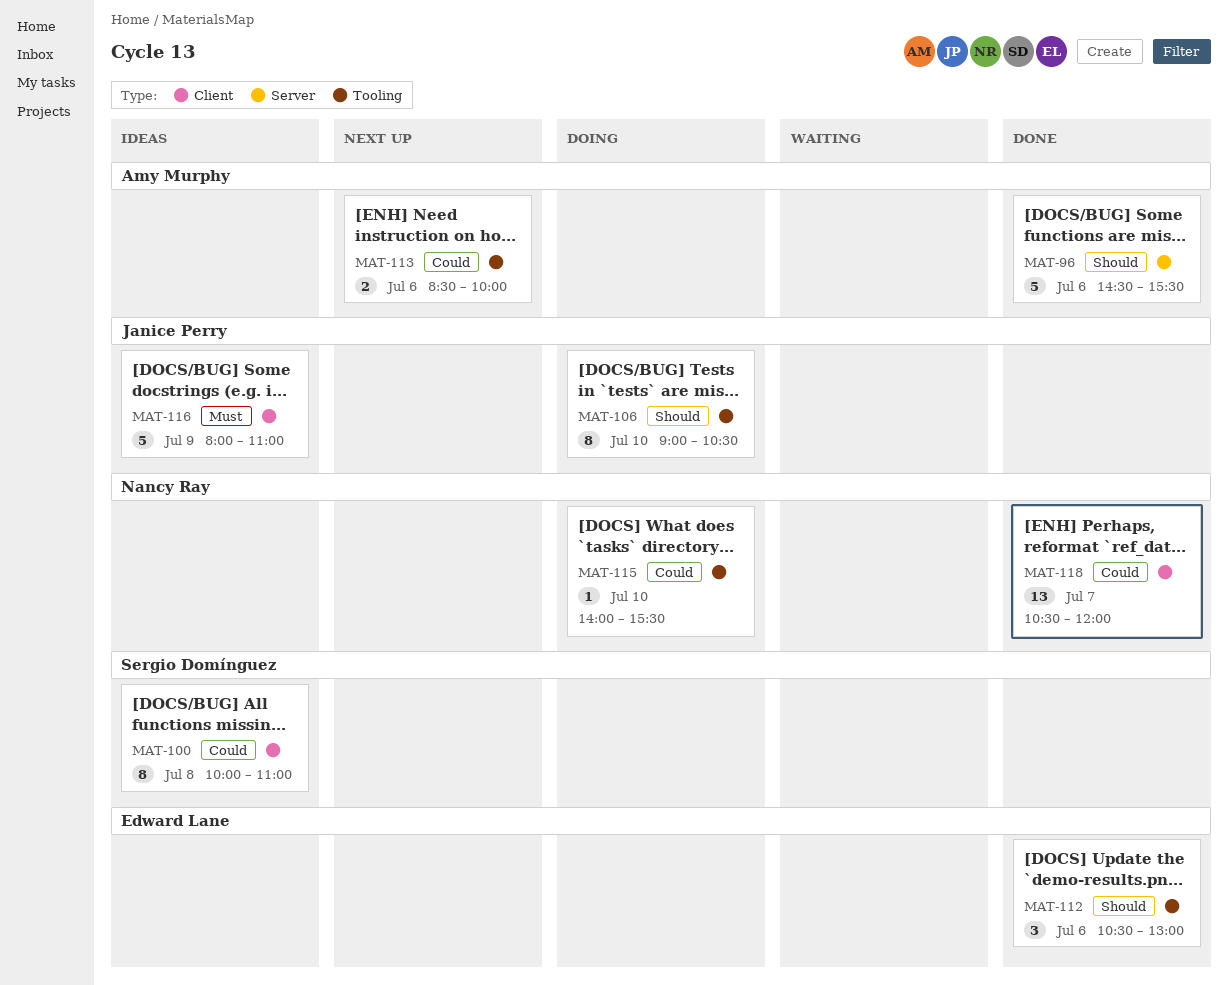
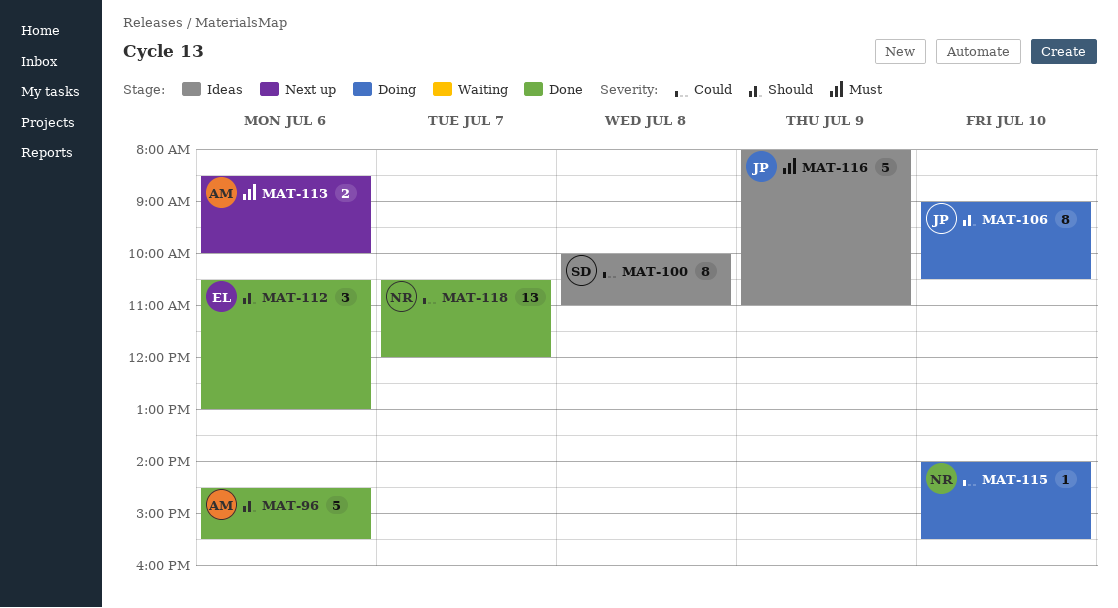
MAT-113, priority: Could -> Must

